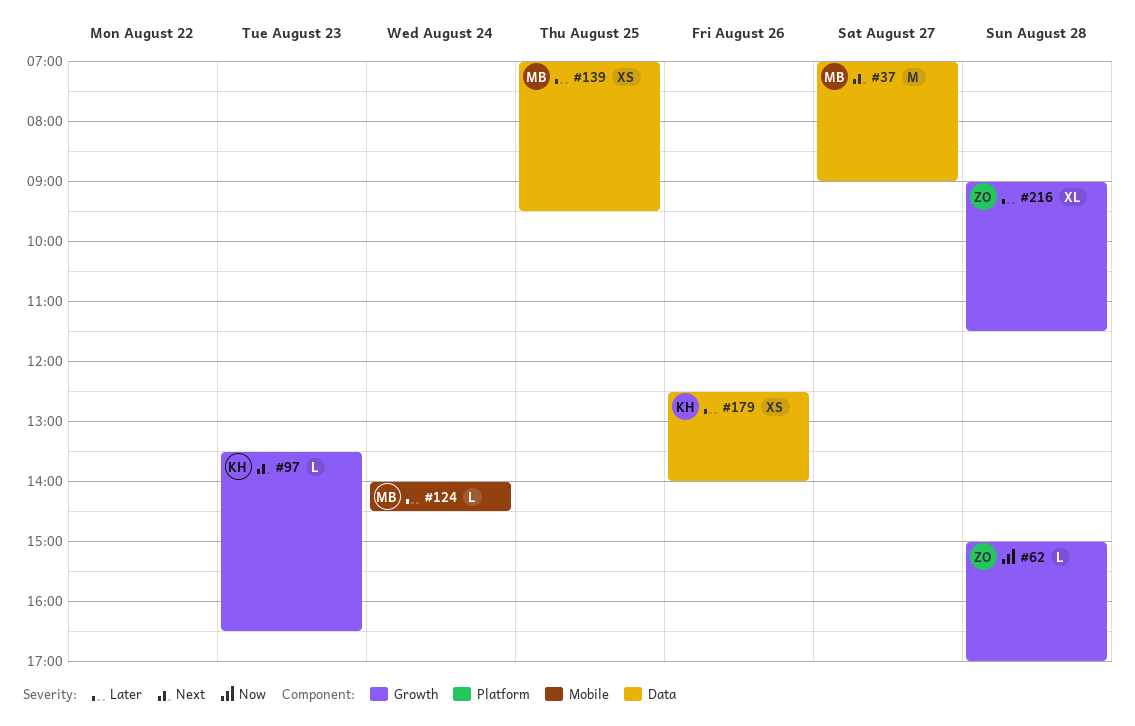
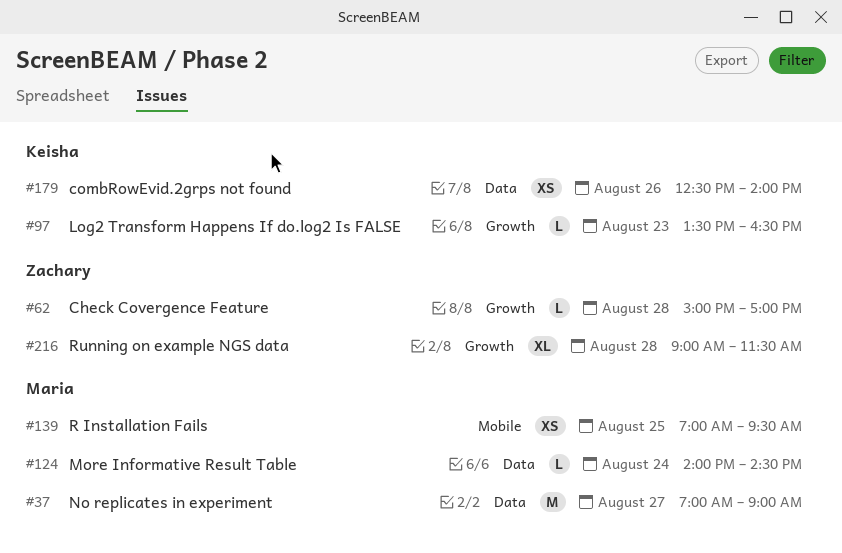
#124, label: Mobile -> Data
#139, label: Data -> Mobile

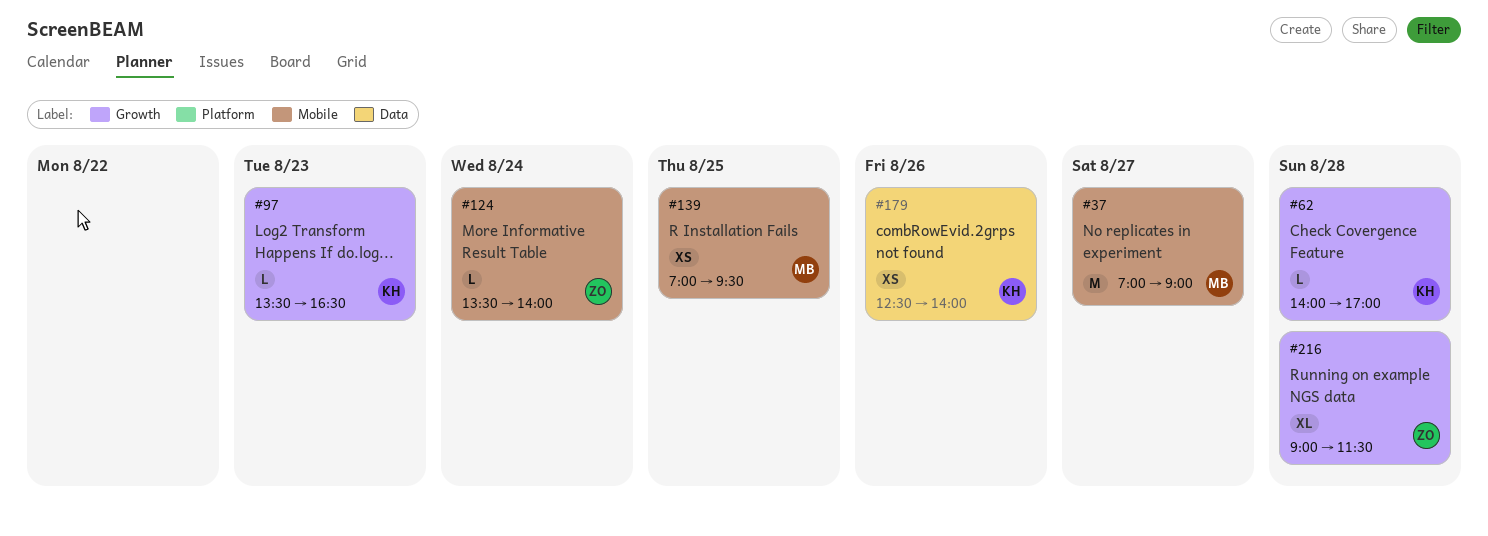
#37, label: Data -> Mobile
#62, owner: Zachary -> Keisha
#62, begins: 15:00 -> 14:00
#124, owner: Maria -> Zachary
#124, label: Data -> Mobile
#124, begins: 14:00 -> 13:30
#124, ends: 14:30 -> 14:00

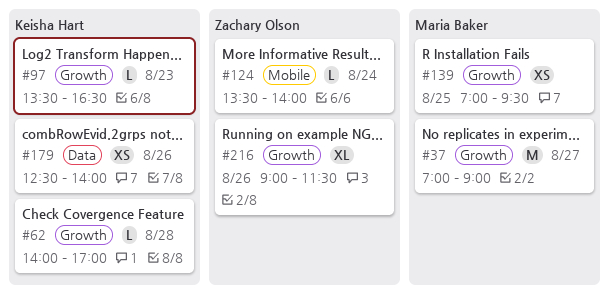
#37, label: Mobile -> Growth
#139, label: Mobile -> Growth
#216, day: Aug 28 -> Aug 26

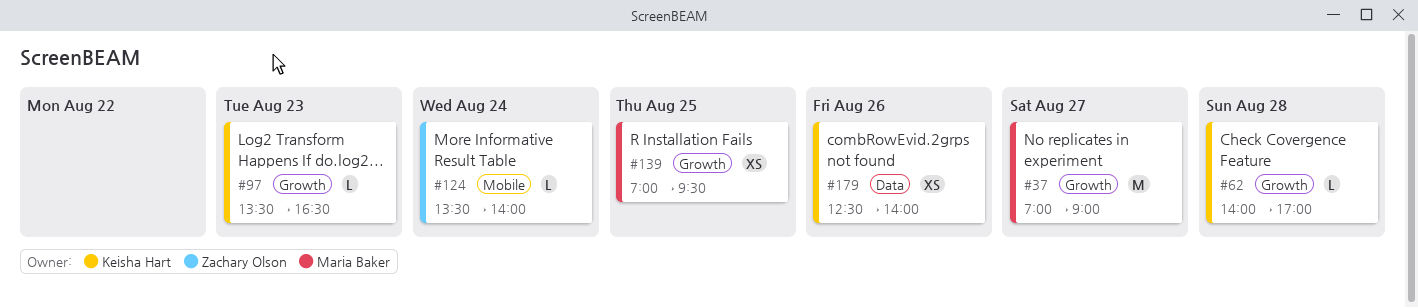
#216: present -> none

